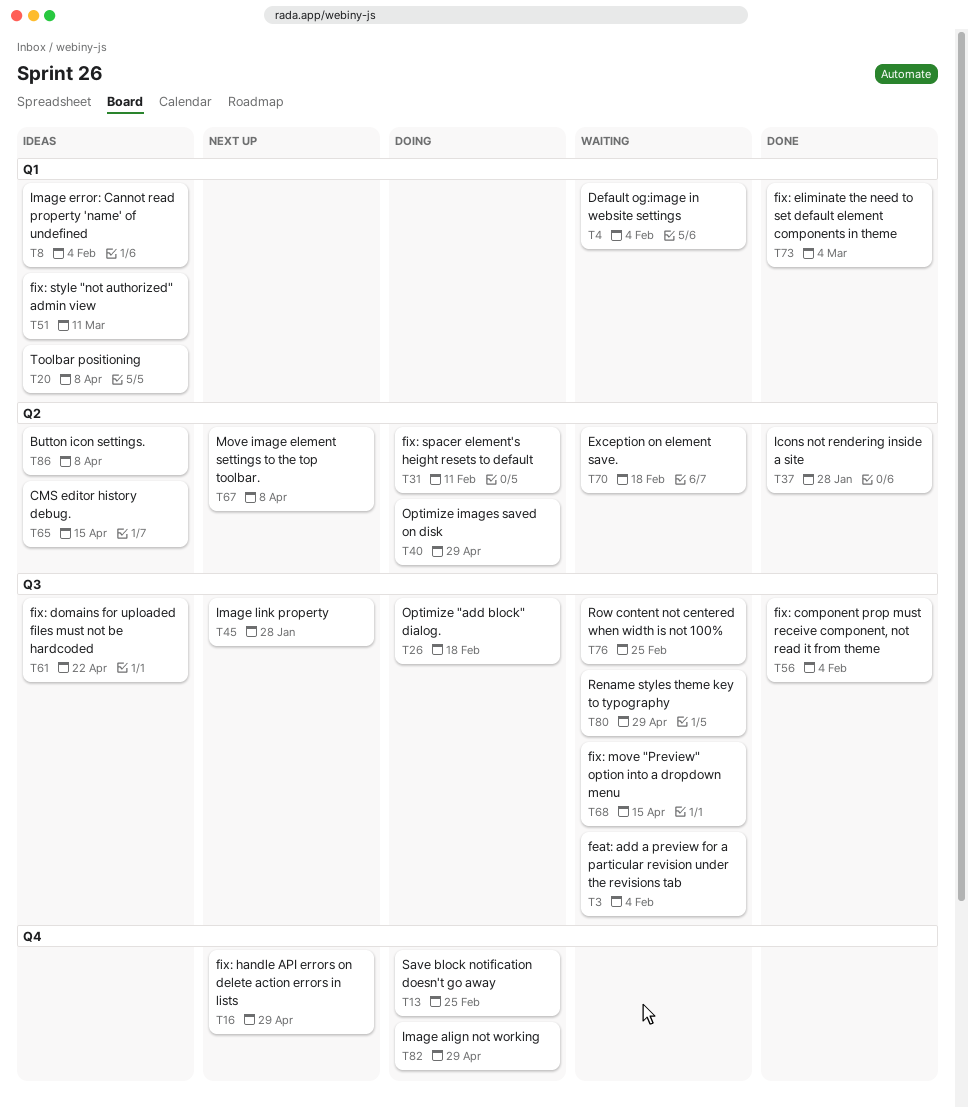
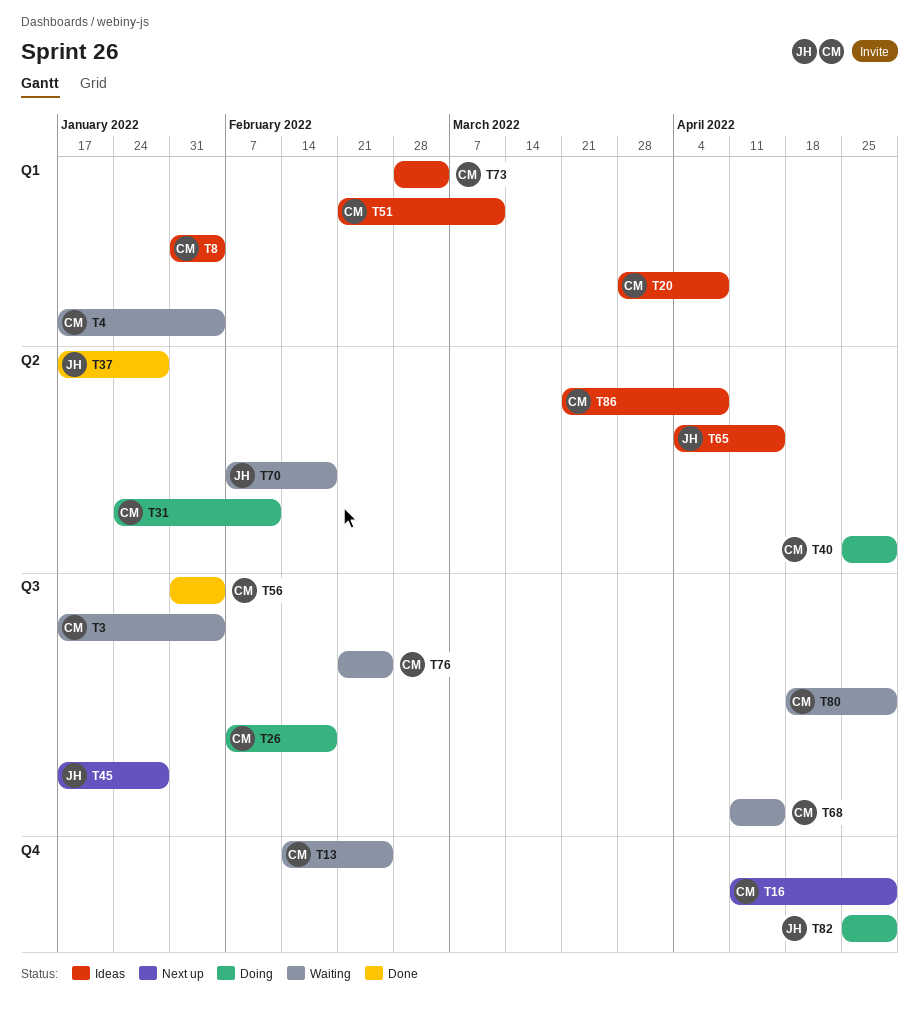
T13, status: Doing -> Waiting
T61: present -> none
T67: present -> none
T73, status: Done -> Ideas

